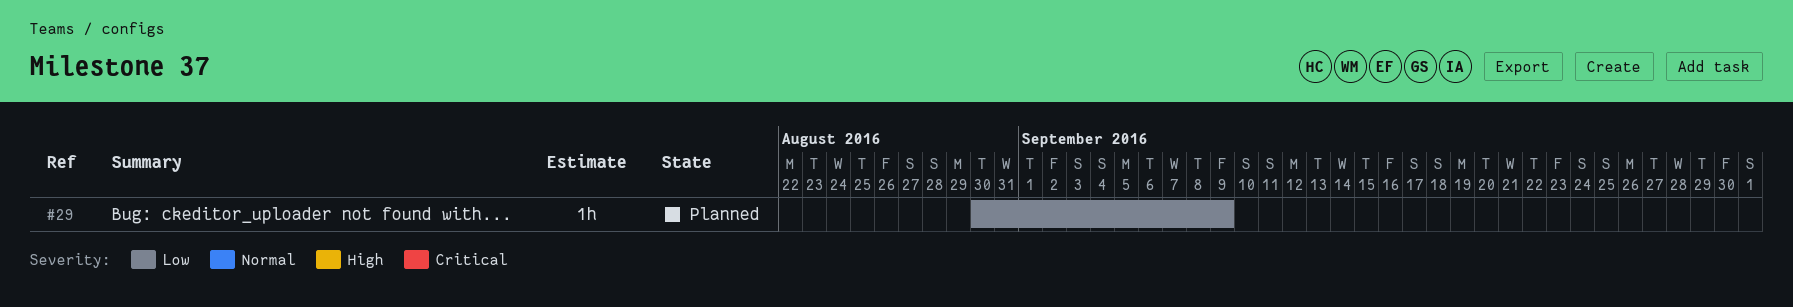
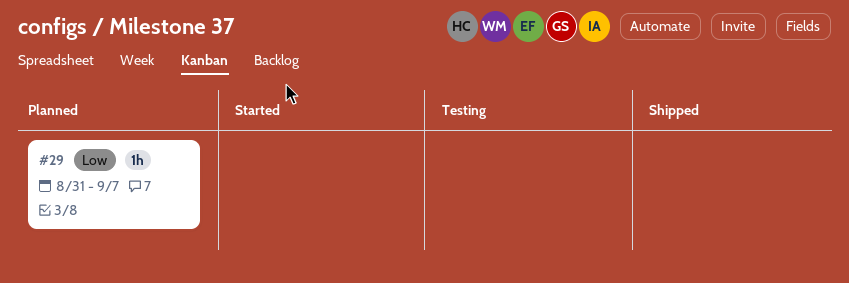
#29, start: Aug 30 -> Aug 31
#29, due: Sep 9 -> Sep 7

